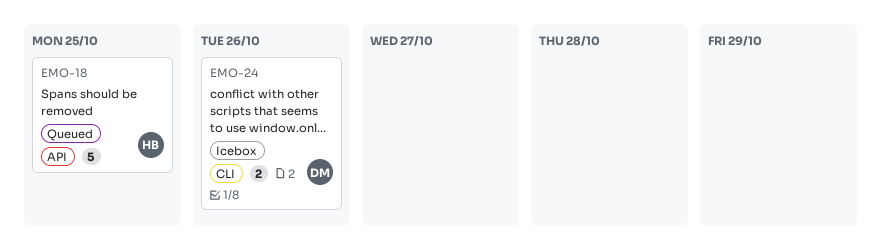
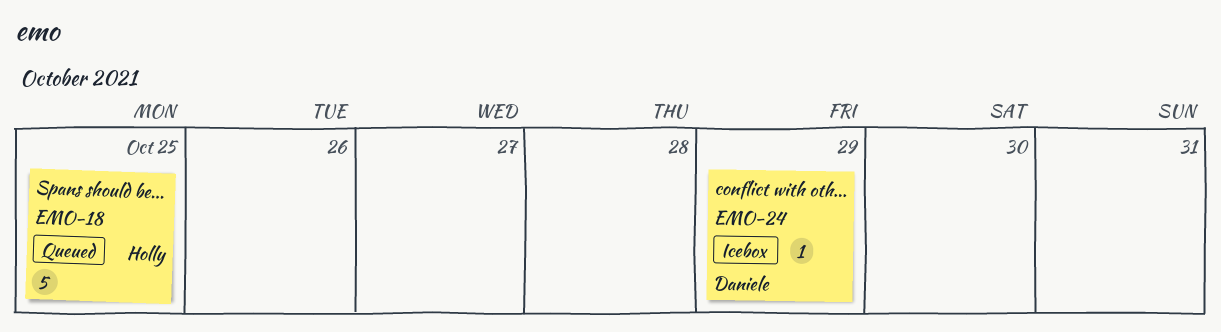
EMO-24, estimate: 2 -> 1
EMO-24, due: Oct 26 -> Oct 29

